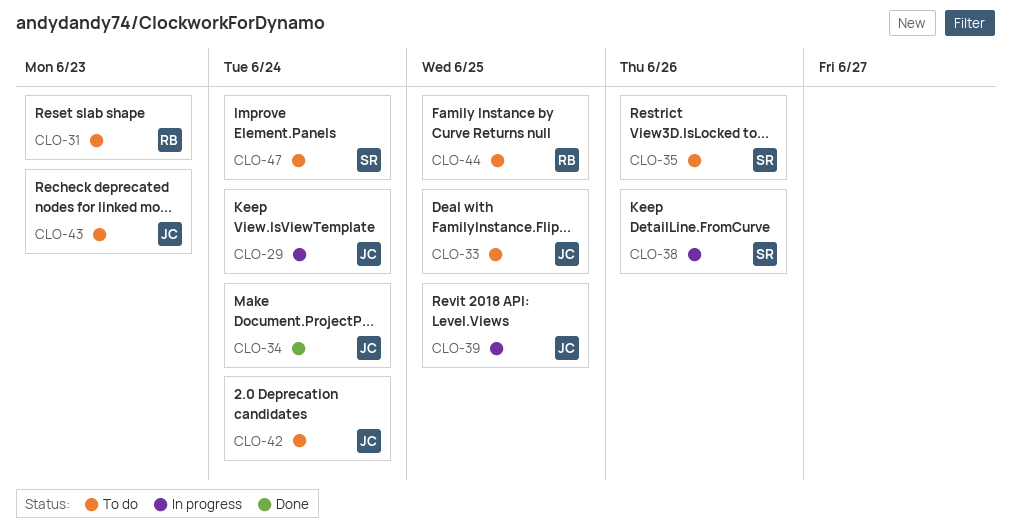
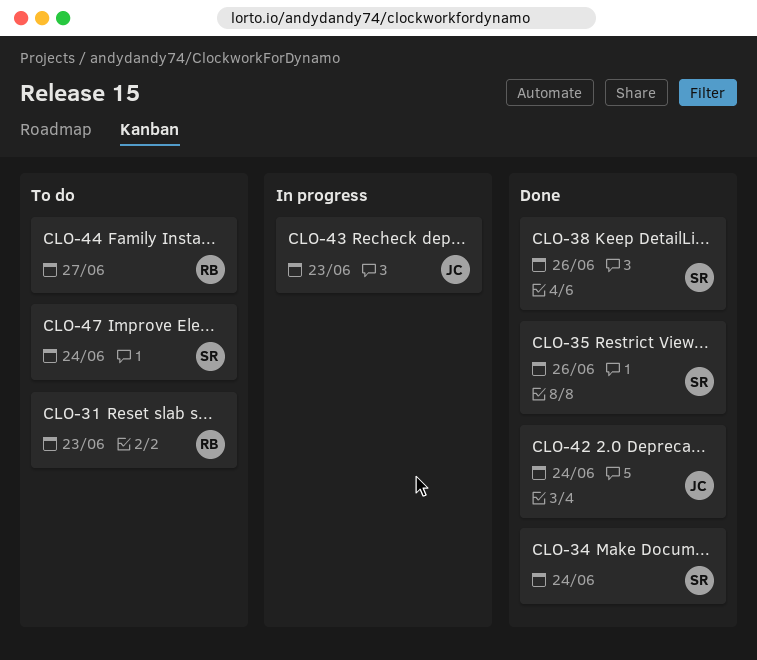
CLO-29: present -> none
CLO-33: present -> none
CLO-34, owner: JC -> SR
CLO-35, status: To do -> Done
CLO-38, status: In progress -> Done
CLO-39: present -> none
CLO-42, status: To do -> Done
CLO-43, status: To do -> In progress
CLO-44, due: Jun 25 -> Jun 27

